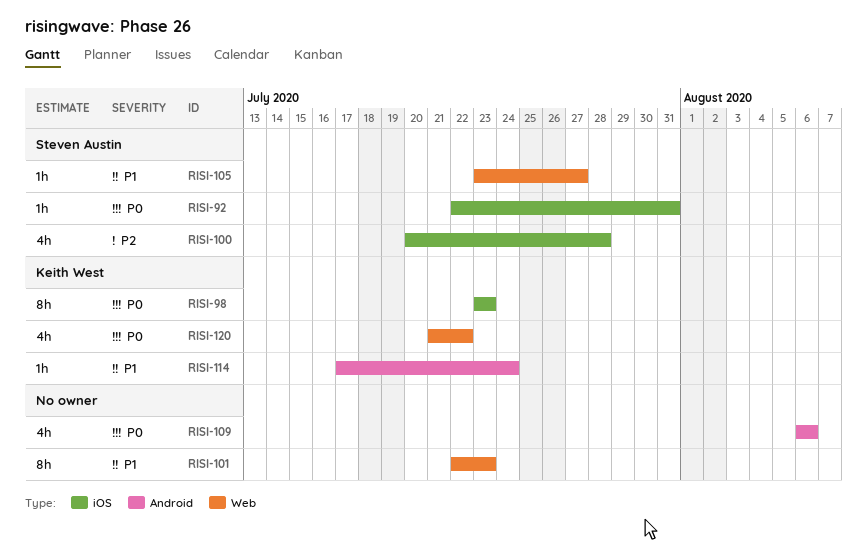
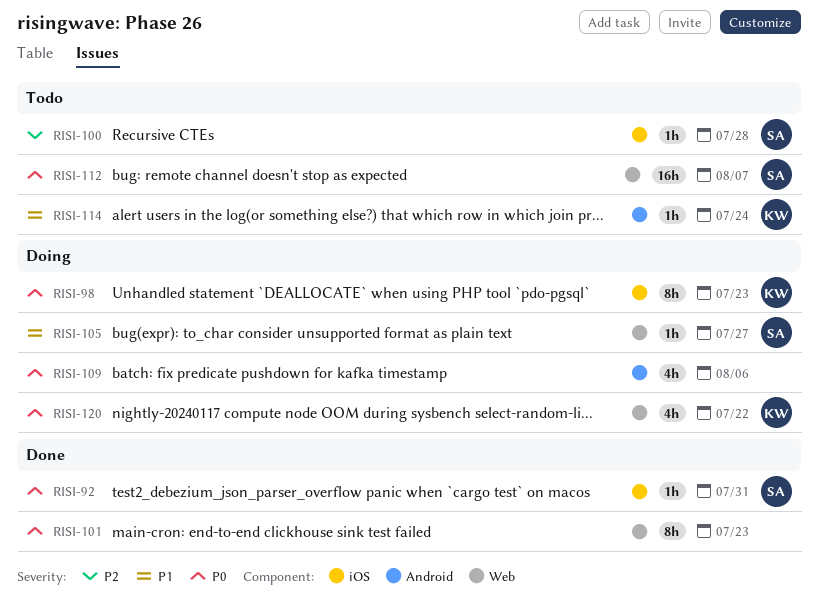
RISI-100, estimate: 4h -> 1h
RISI-101, priority: P1 -> P0
RISI-112: none -> present

